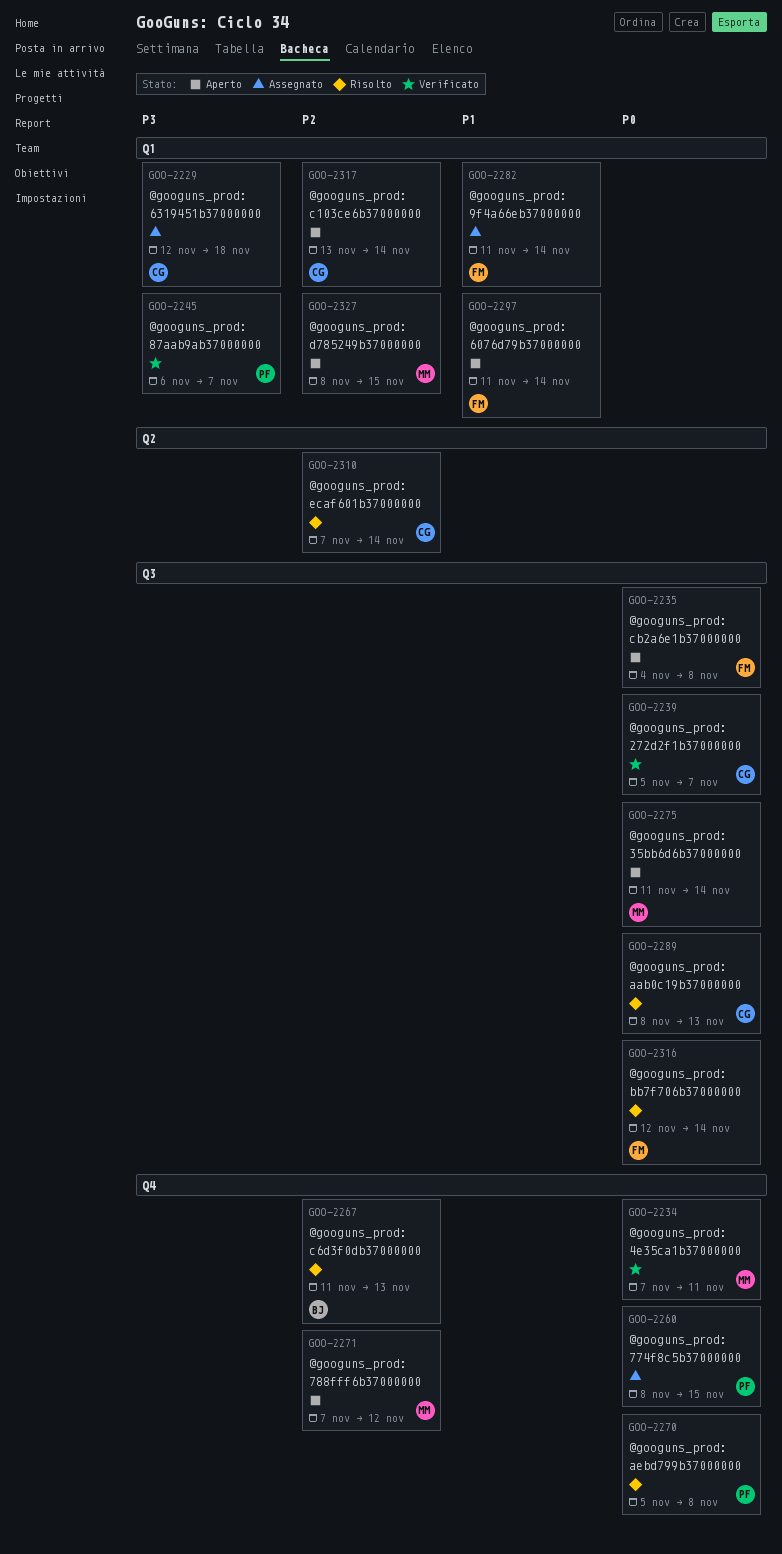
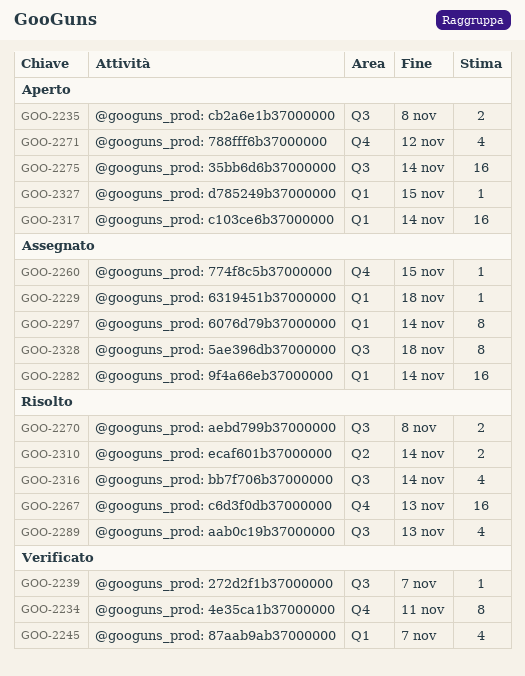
GOO-2270, label: Q4 -> Q3
GOO-2297, status: Aperto -> Assegnato
GOO-2328: none -> present

